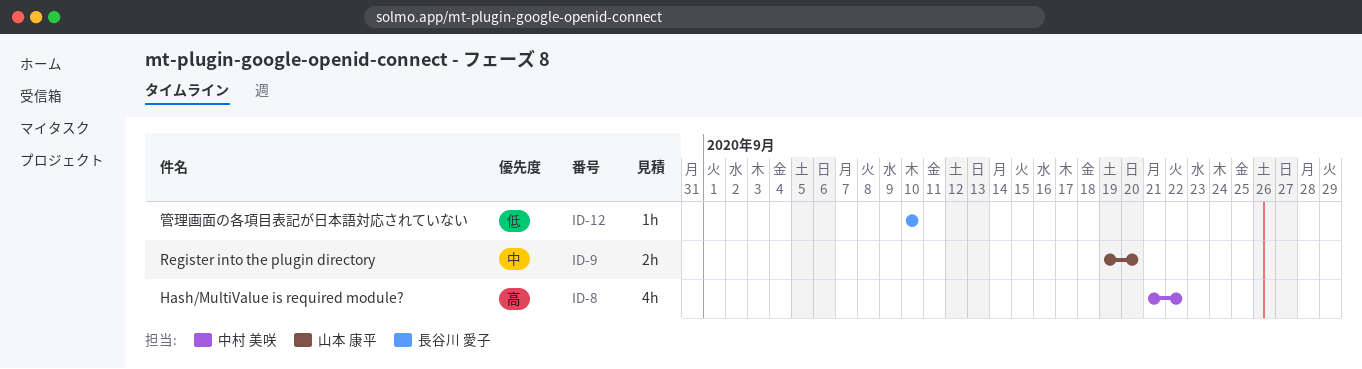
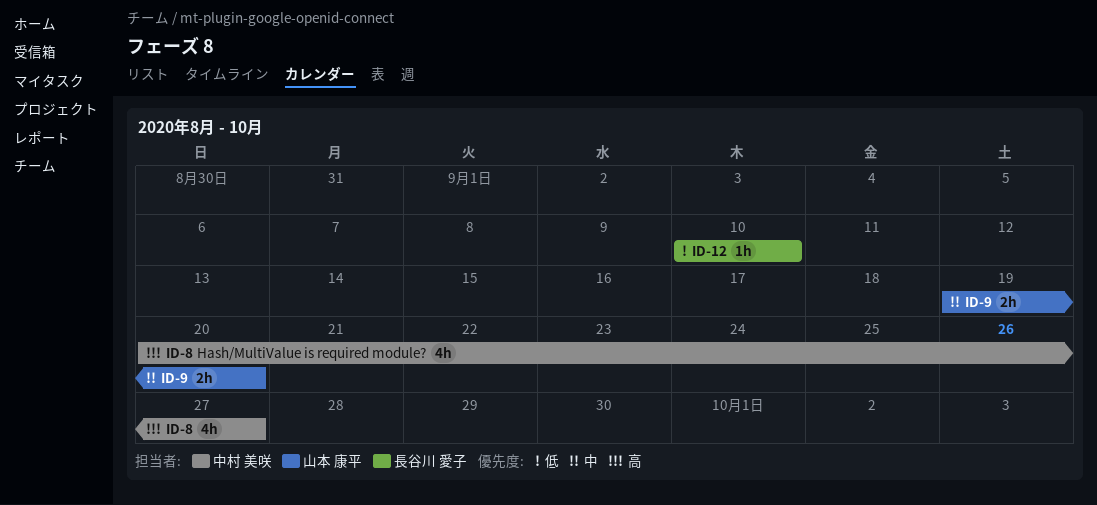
ID-8, start: Sep 21 -> Sep 20
ID-8, due: Sep 22 -> Sep 27

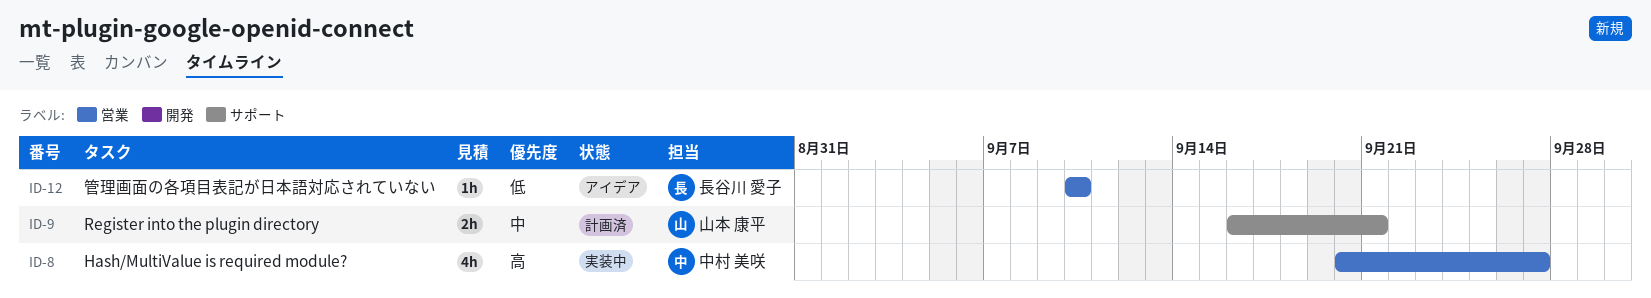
ID-9, start: Sep 19 -> Sep 16
ID-9, due: Sep 20 -> Sep 21

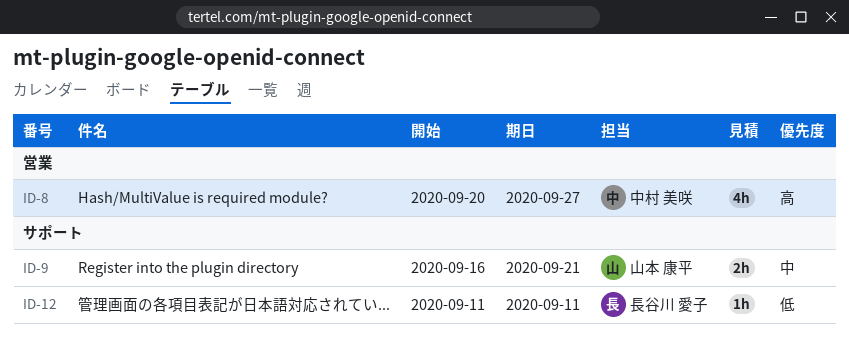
ID-12, label: 営業 -> サポート
ID-12, start: Sep 10 -> Sep 11
ID-12, due: Sep 10 -> Sep 11

